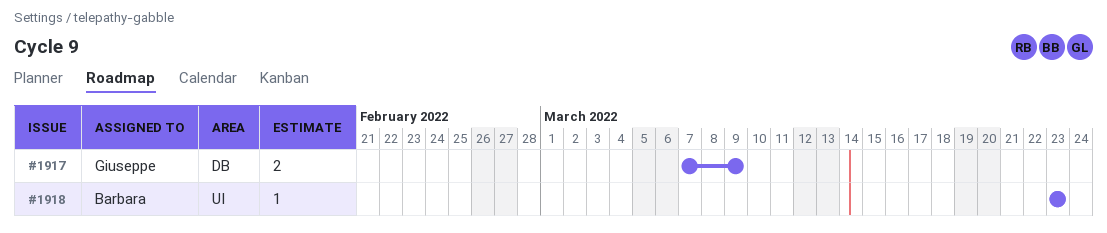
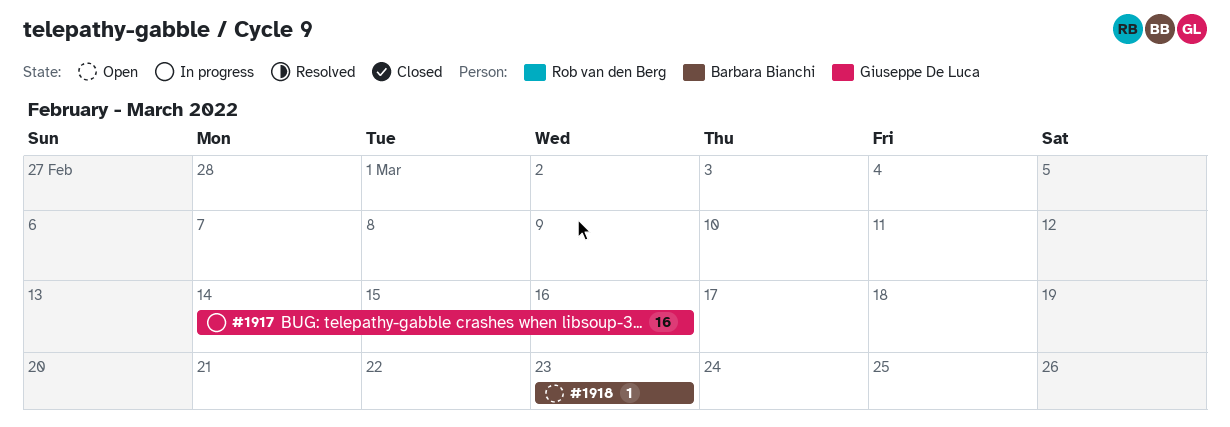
#1917, estimate: 2 -> 16
#1917, start: Mar 7 -> Mar 14
#1917, due: Mar 9 -> Mar 16

